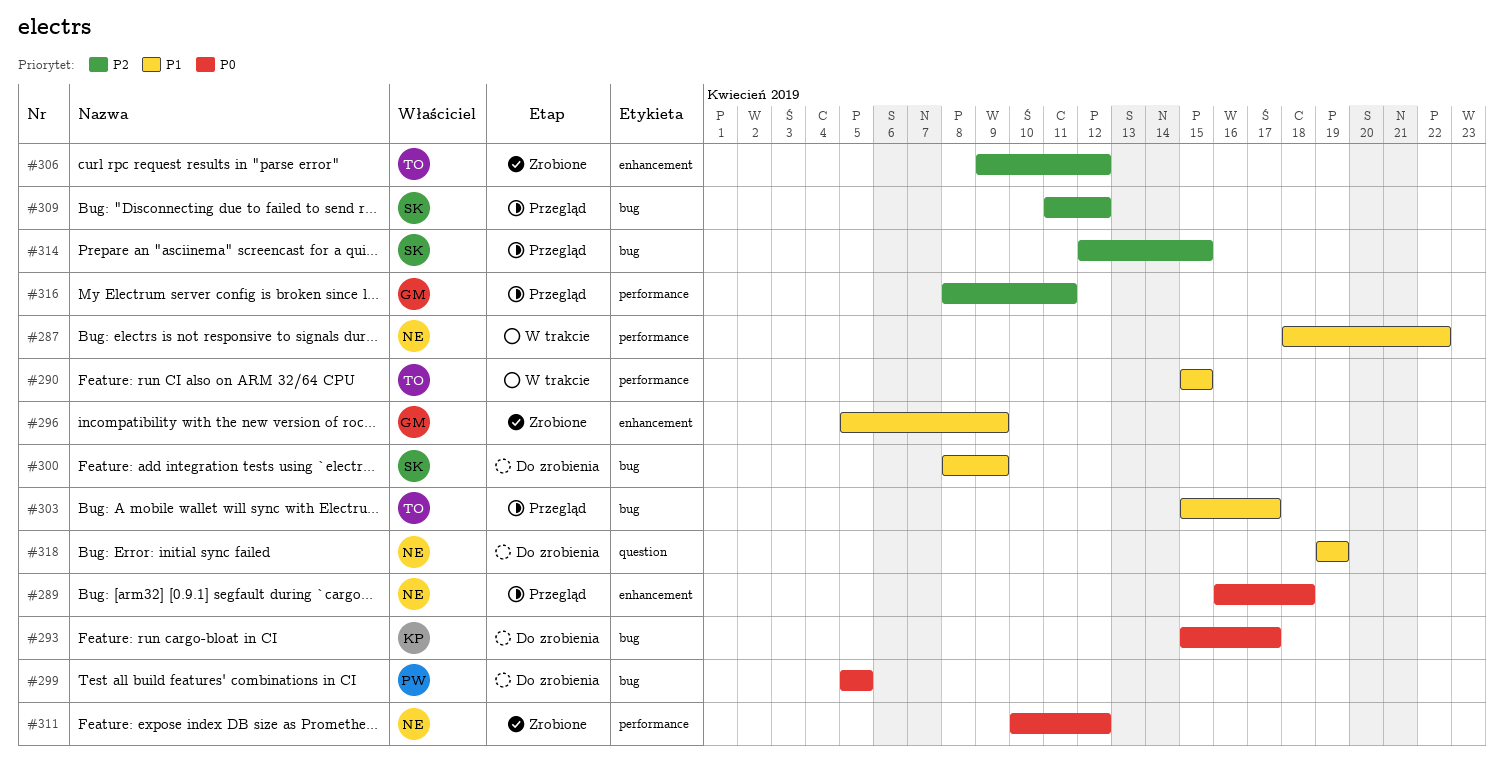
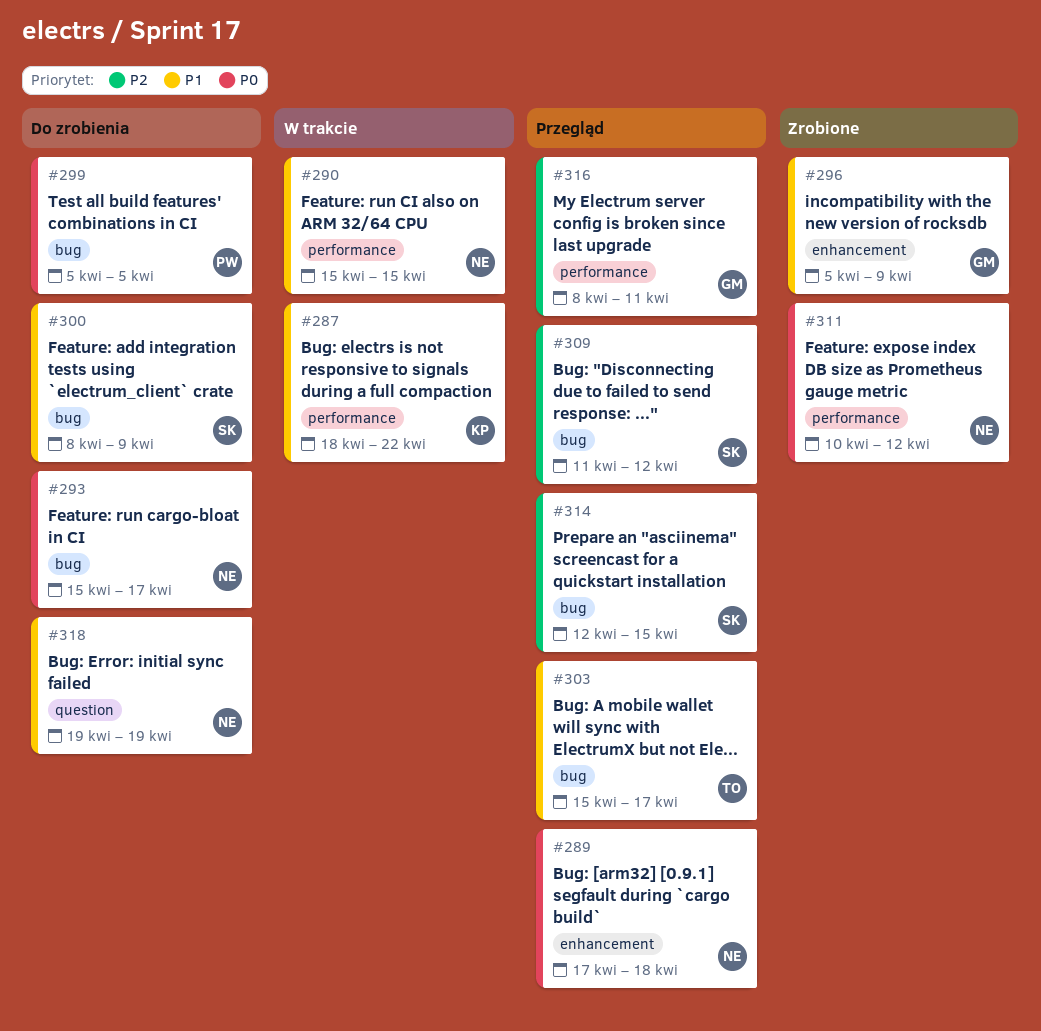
#287, owner: NE -> KP
#289, start: Apr 16 -> Apr 17
#290, owner: TO -> NE
#293, owner: KP -> NE
#306: present -> none

